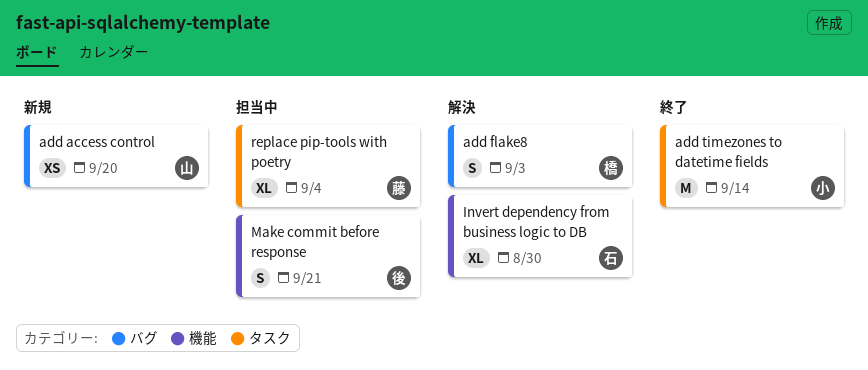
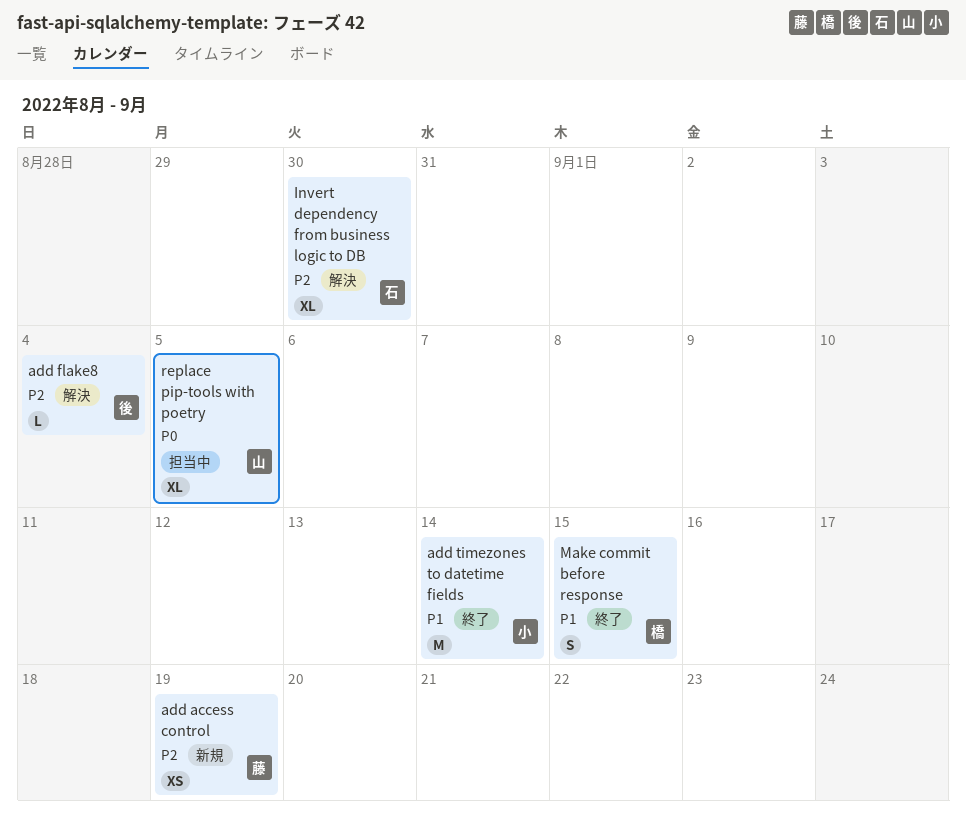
add access control, owner: 山 -> 藤
add access control, due: Sep 20 -> Sep 19
add flake8, owner: 橋 -> 後
add flake8, estimate: S -> L
add flake8, due: Sep 3 -> Sep 4
Make commit before response, status: 担当中 -> 終了
Make commit before response, owner: 後 -> 橋
Make commit before response, due: Sep 21 -> Sep 15
replace pip-tools with poetry, owner: 藤 -> 山
replace pip-tools with poetry, due: Sep 4 -> Sep 5

